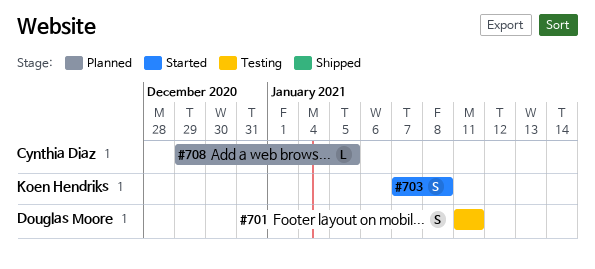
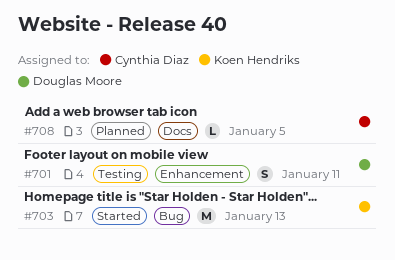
#703, estimate: S -> M
#703, due: Jan 8 -> Jan 13

